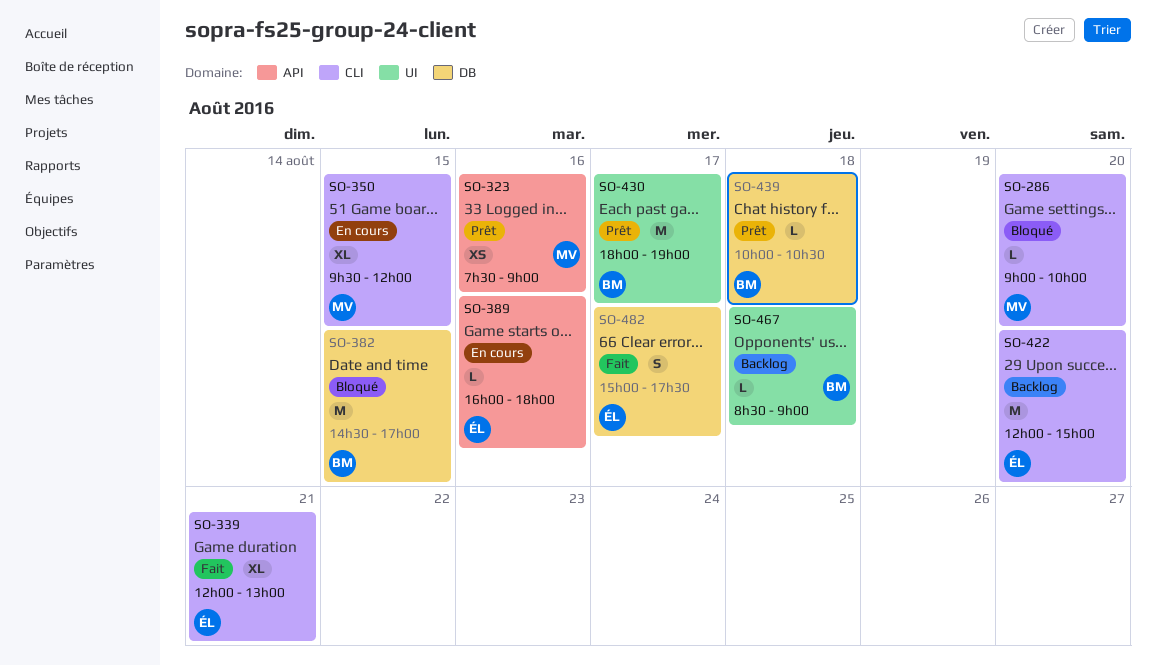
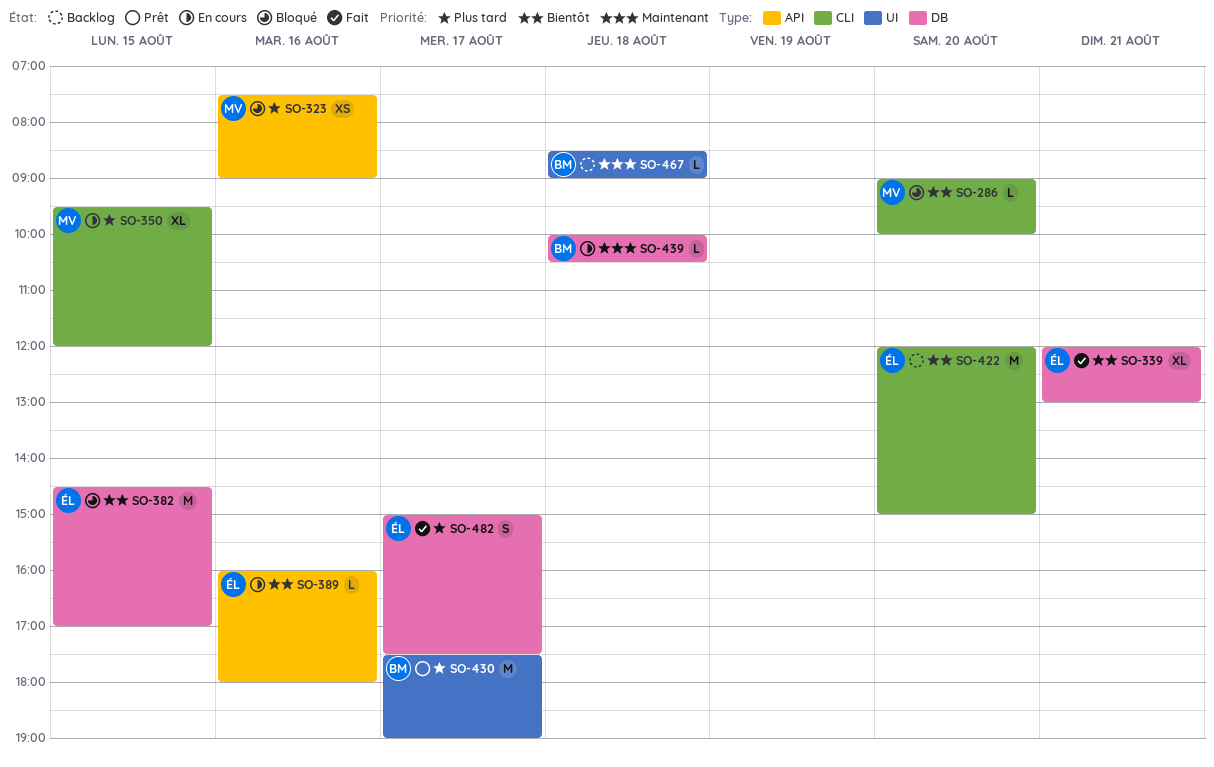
SO-323, status: Prêt -> Bloqué
SO-339, label: CLI -> DB
SO-382, owner: BM -> ÉL
SO-430, begins: 18:00 -> 17:30
SO-439, status: Prêt -> En cours

